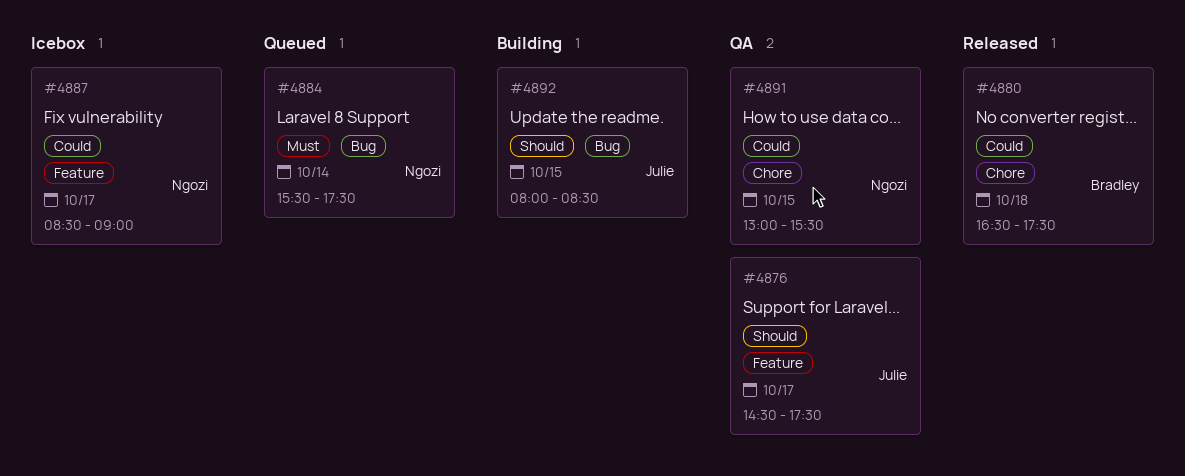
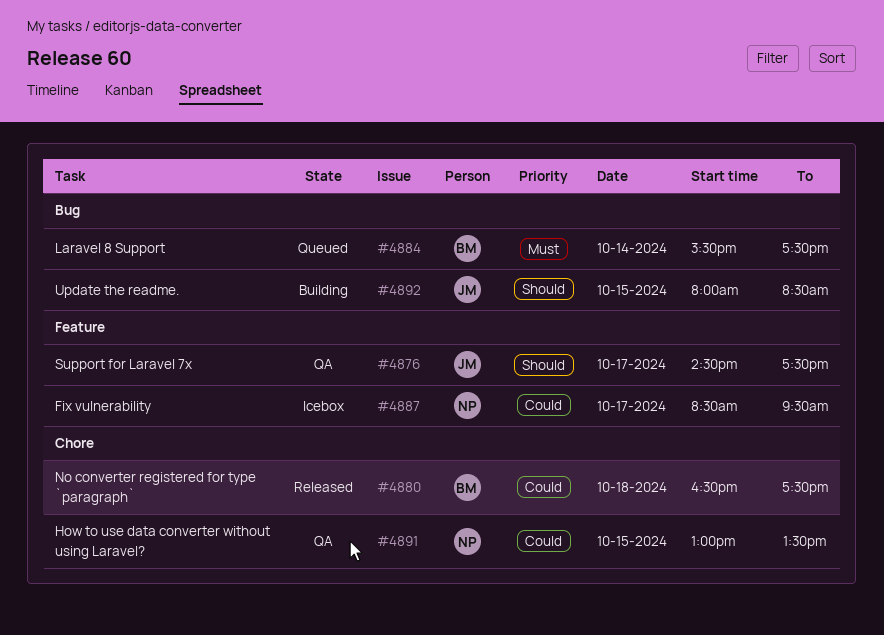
#4884, owner: Ngozi -> Bradley
#4887, ends: 09:00 -> 09:30
#4891, ends: 15:30 -> 13:30

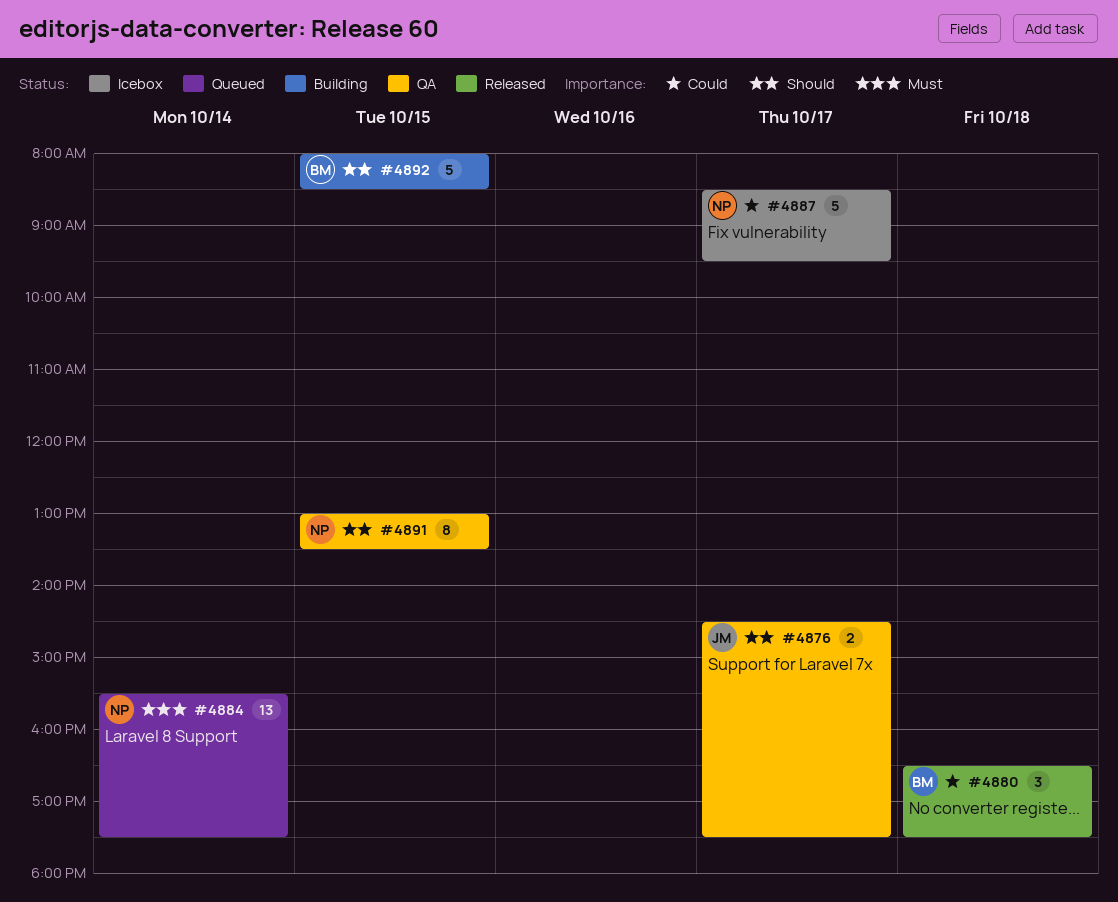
#4884, owner: BM -> NP
#4891, priority: Could -> Should
#4892, owner: JM -> BM

